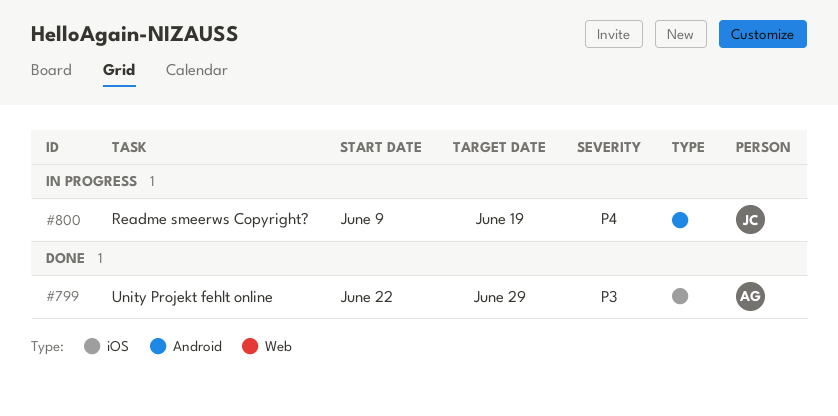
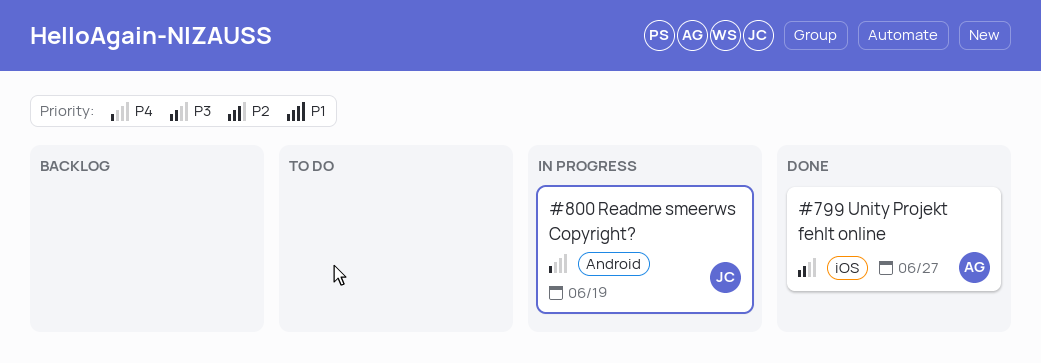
#799, due: Jun 29 -> Jun 27

